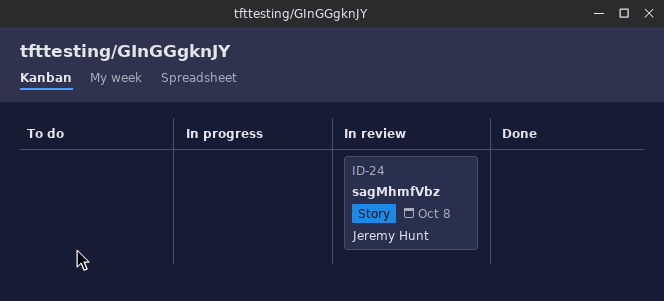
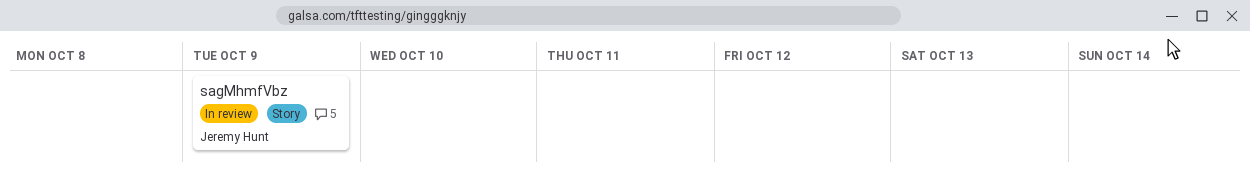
sagMhmfVbz, due: Oct 8 -> Oct 9

